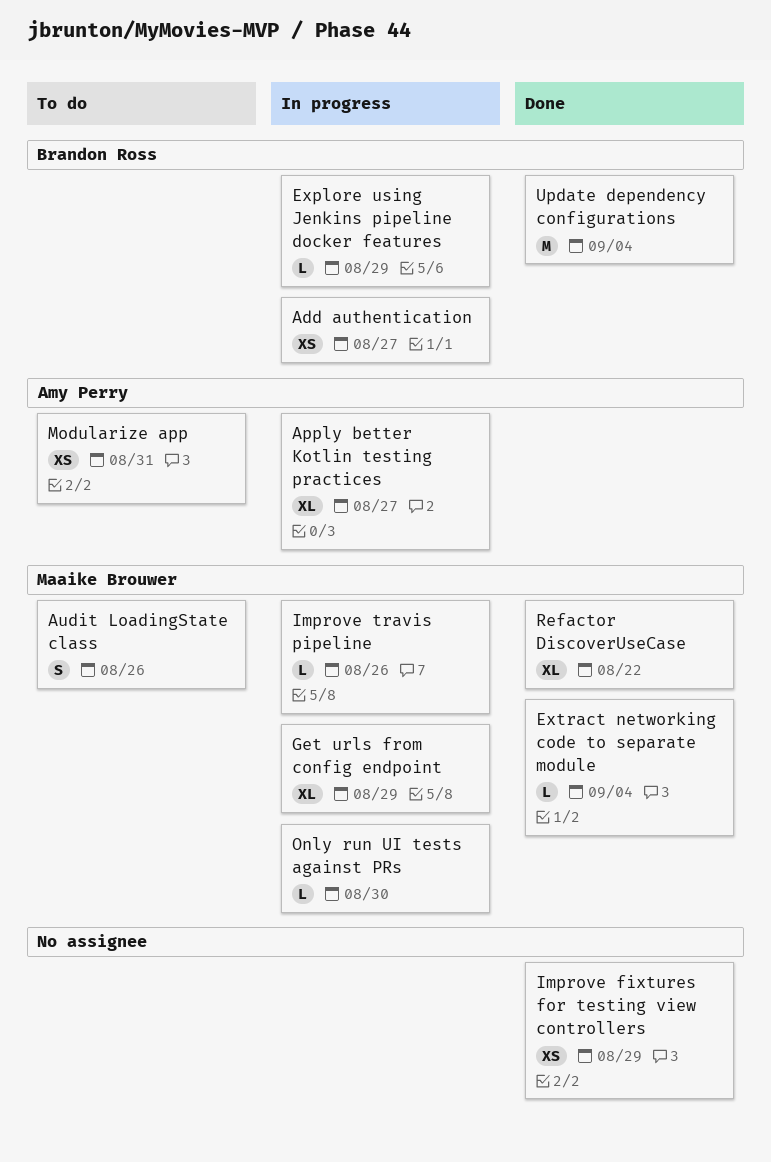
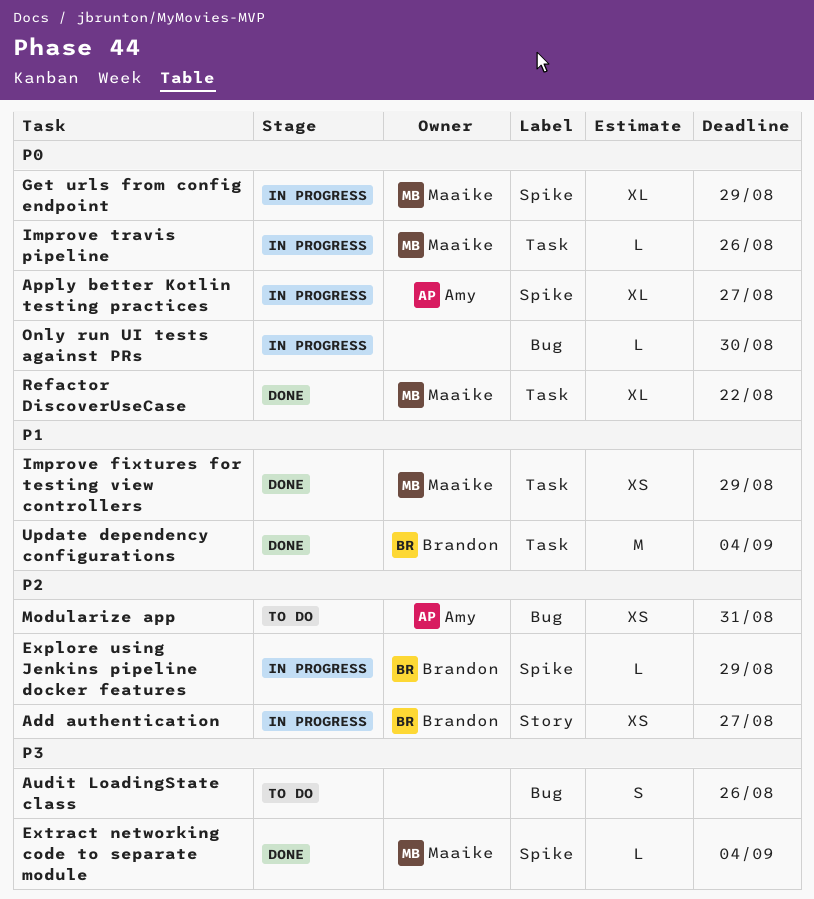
Audit LoadingState class, owner: Maaike Brouwer -> none
Improve fixtures for testing view controllers, owner: none -> Maaike Brouwer
Only run UI tests against PRs, owner: Maaike Brouwer -> none

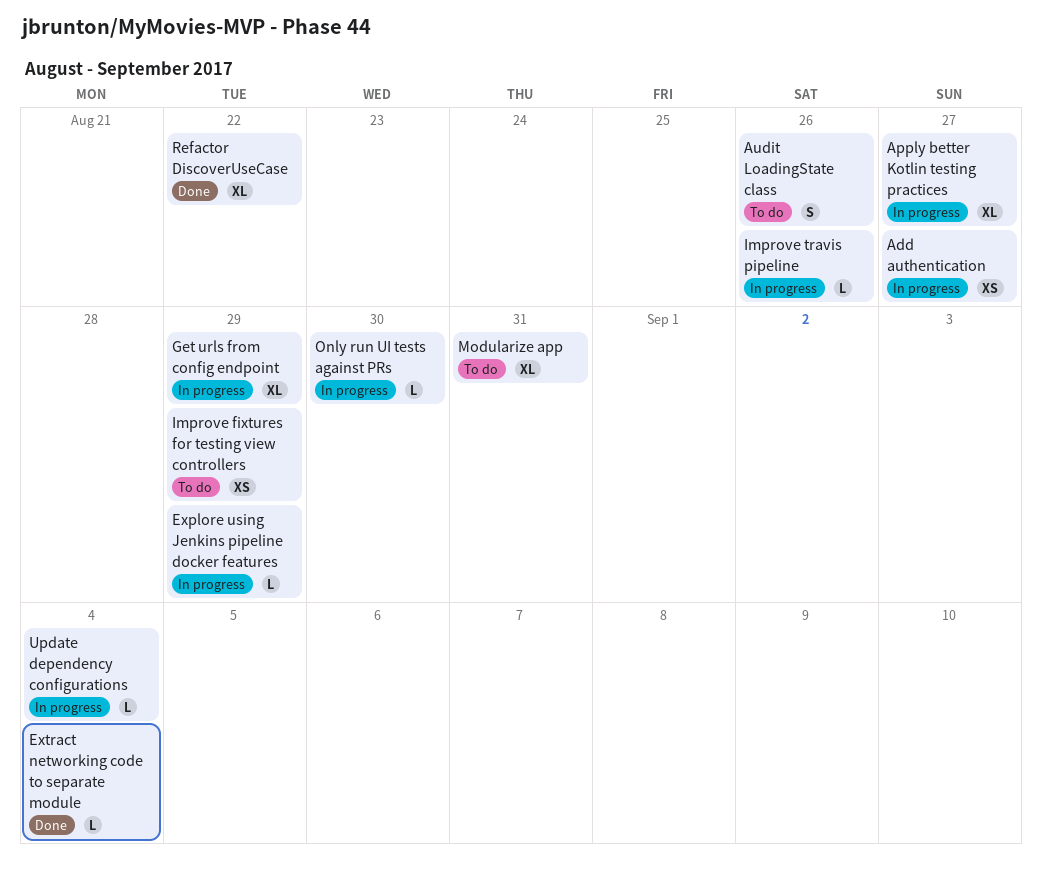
Improve fixtures for testing view controllers, status: Done -> To do
Modularize app, estimate: XS -> XL
Update dependency configurations, status: Done -> In progress
Update dependency configurations, estimate: M -> L

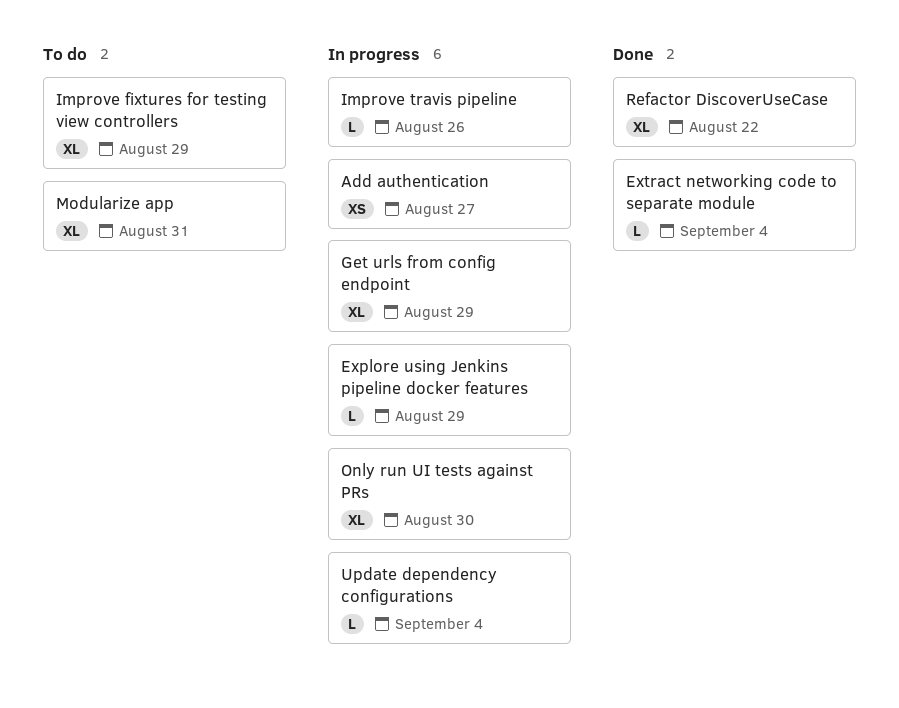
Apply better Kotlin testing practices: present -> none
Audit LoadingState class: present -> none
Improve fixtures for testing view controllers, estimate: XS -> XL
Only run UI tests against PRs, estimate: L -> XL

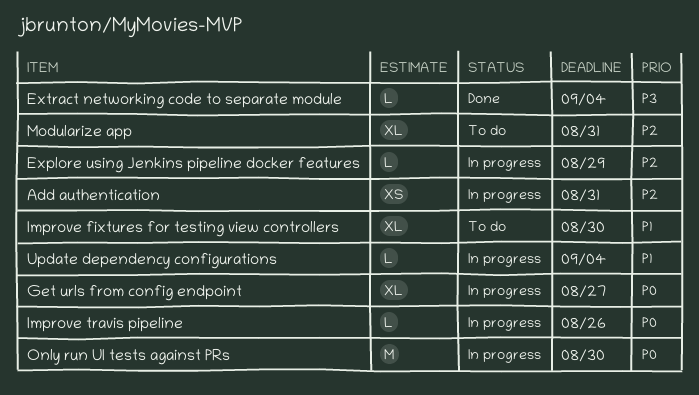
Add authentication, due: Aug 27 -> Aug 31
Get urls from config endpoint, due: Aug 29 -> Aug 27
Improve fixtures for testing view controllers, due: Aug 29 -> Aug 30
Only run UI tests against PRs, estimate: XL -> M
Refactor DiscoverUseCase: present -> none

